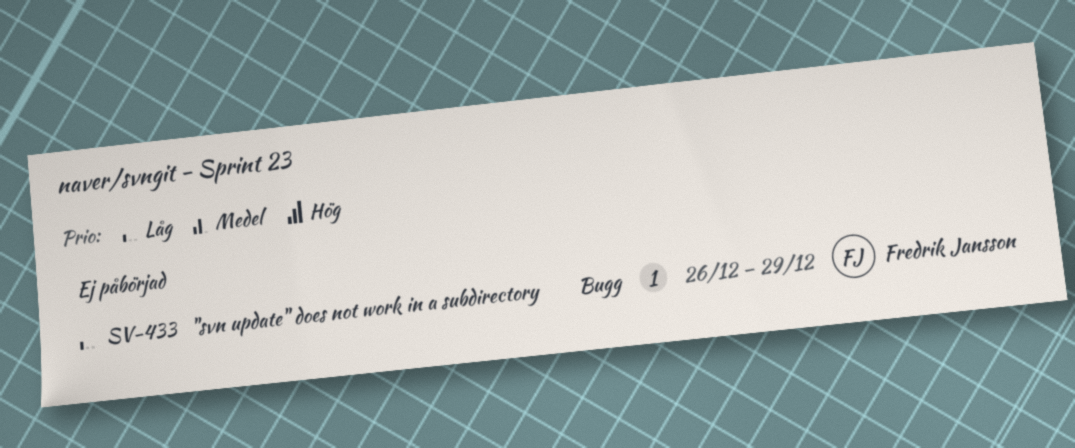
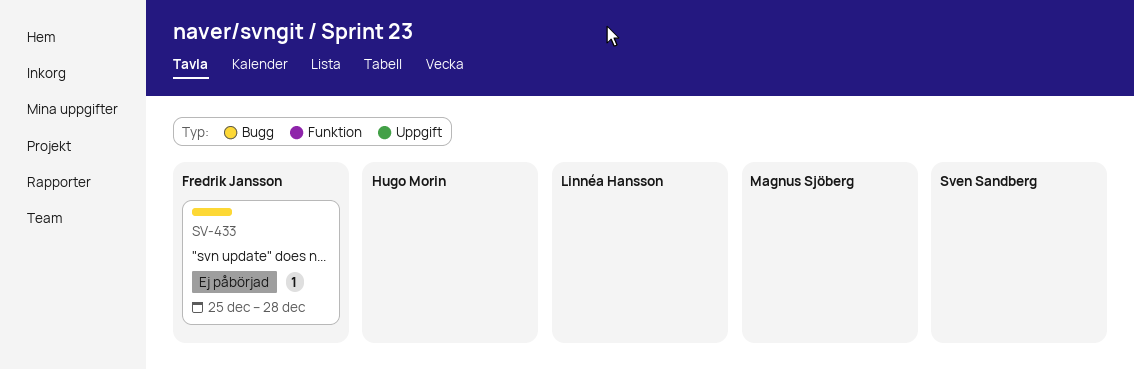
SV-433, start: Dec 26 -> Dec 25
SV-433, due: Dec 29 -> Dec 28

